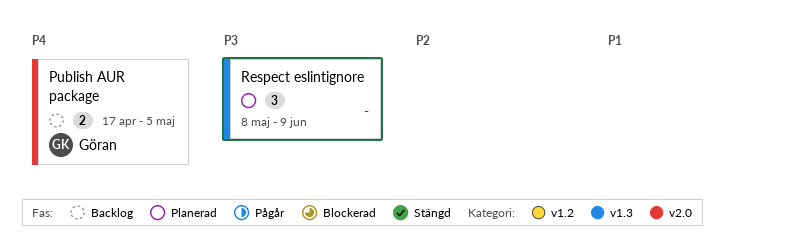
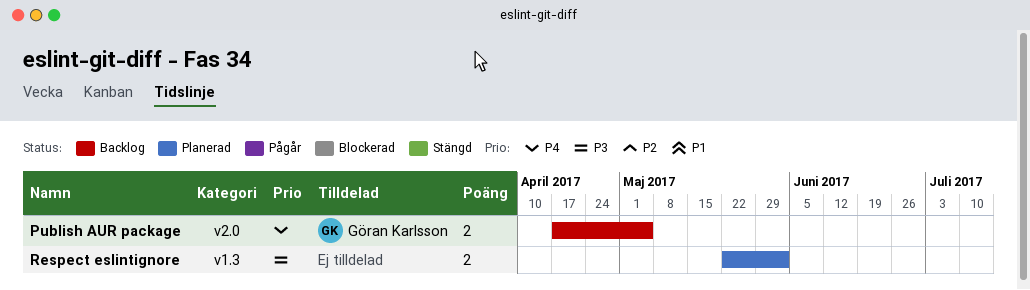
Respect eslintignore, estimate: 3 -> 2
Respect eslintignore, start: May 8 -> May 22
Respect eslintignore, due: Jun 9 -> Jun 2

